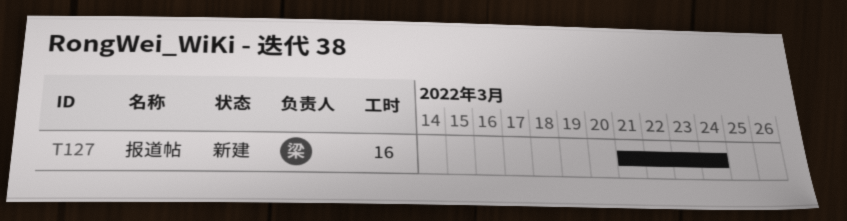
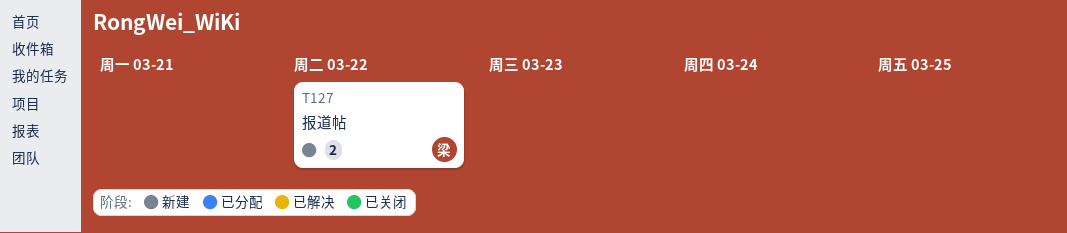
T127, estimate: 16 -> 2
T127, due: Mar 24 -> Mar 22

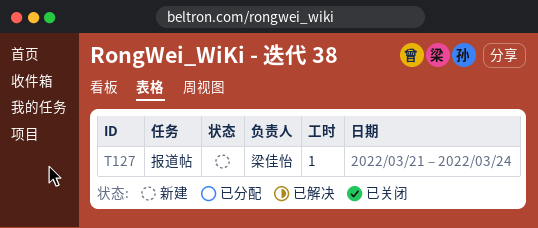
T127, estimate: 2 -> 1
T127, due: Mar 22 -> Mar 24

